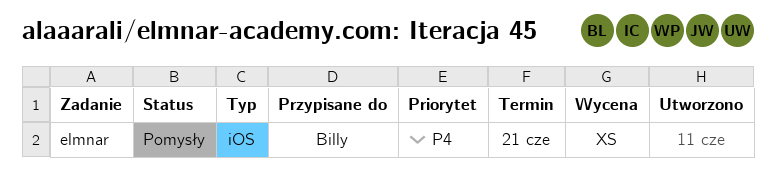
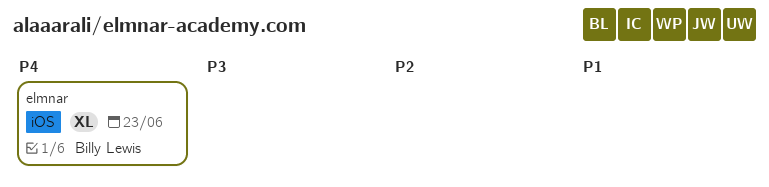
elmnar, estimate: XS -> XL
elmnar, due: Jun 21 -> Jun 23

